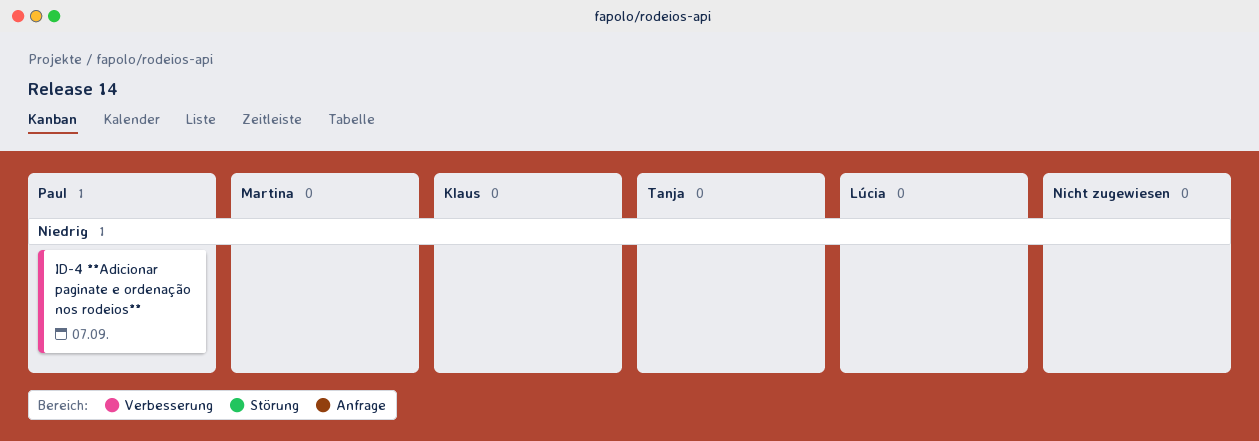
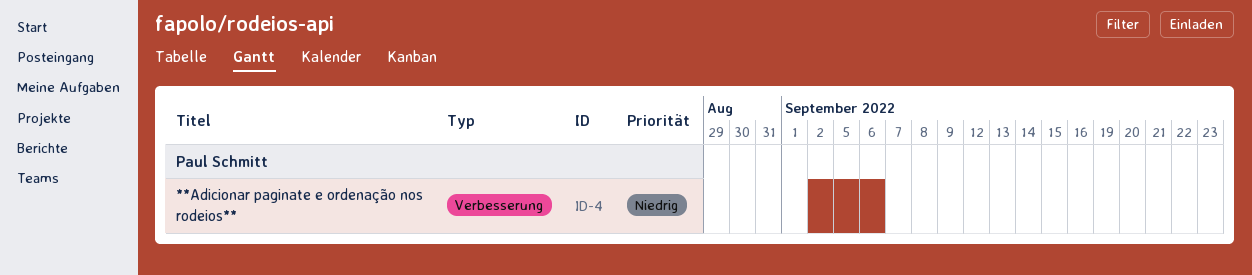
ID-4, due: Sep 7 -> Sep 6

